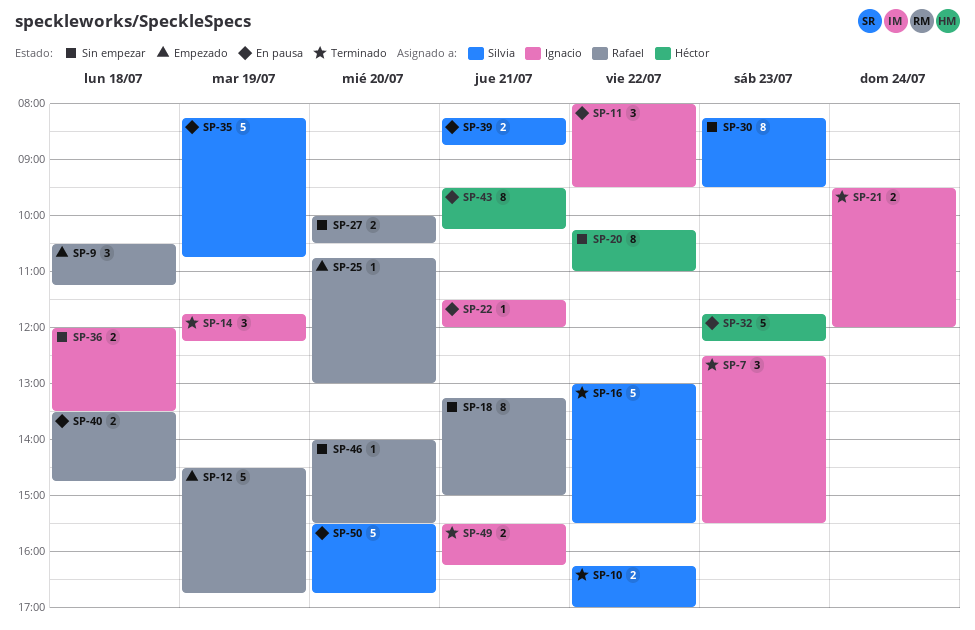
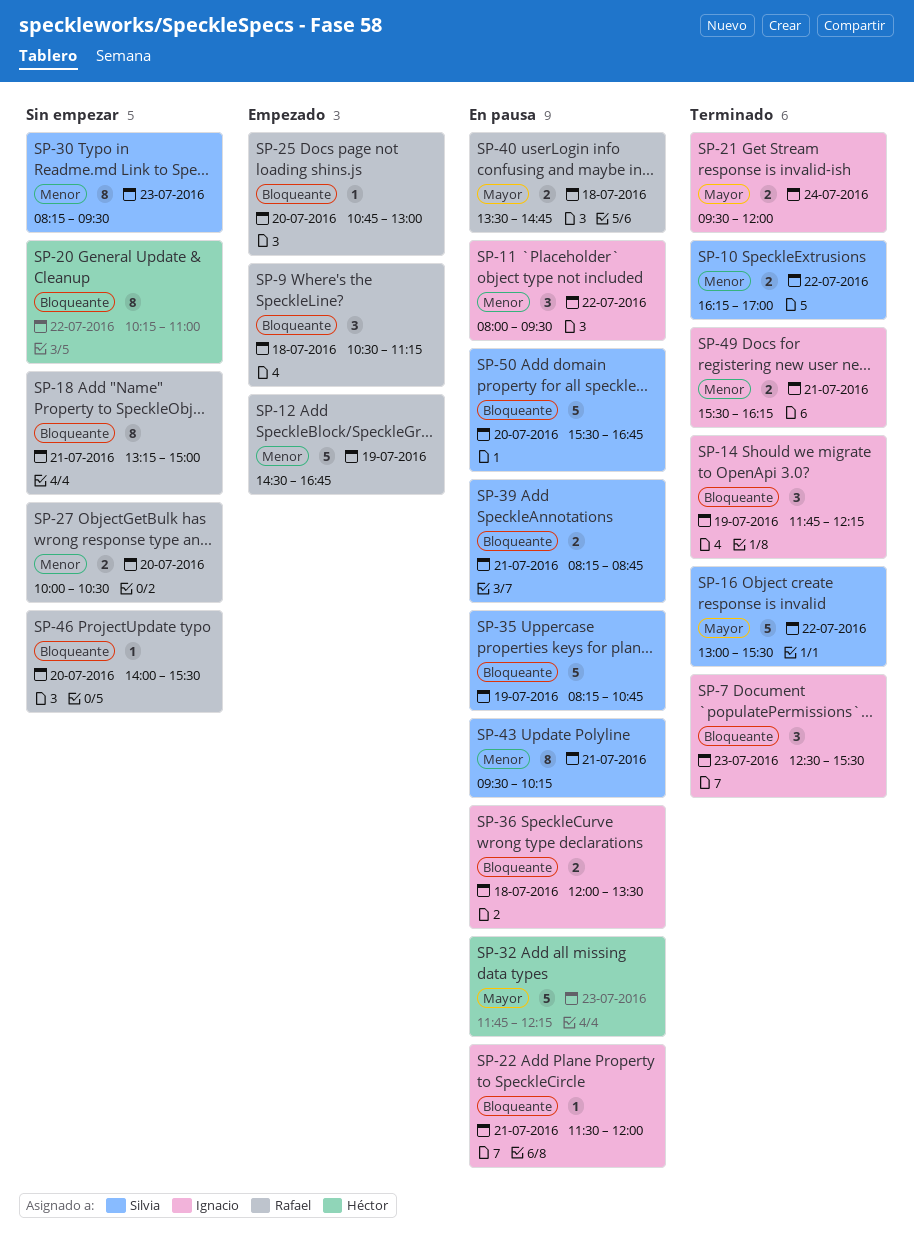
SP-36, status: Sin empezar -> En pausa
SP-43, owner: Héctor -> Silvia

